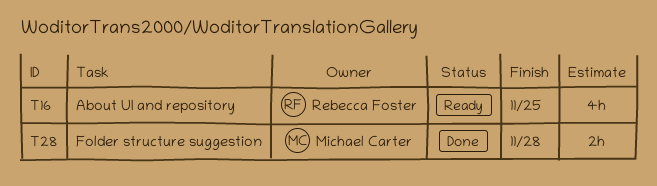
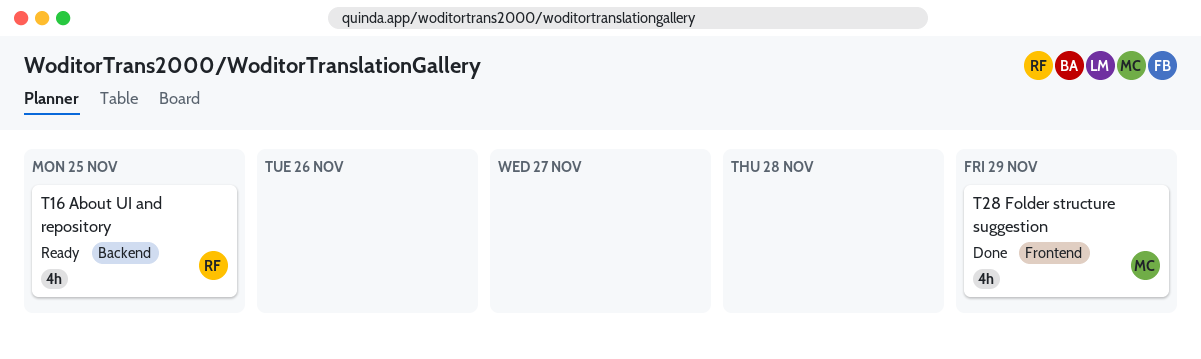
T28, estimate: 2h -> 4h
T28, due: Nov 28 -> Nov 29

